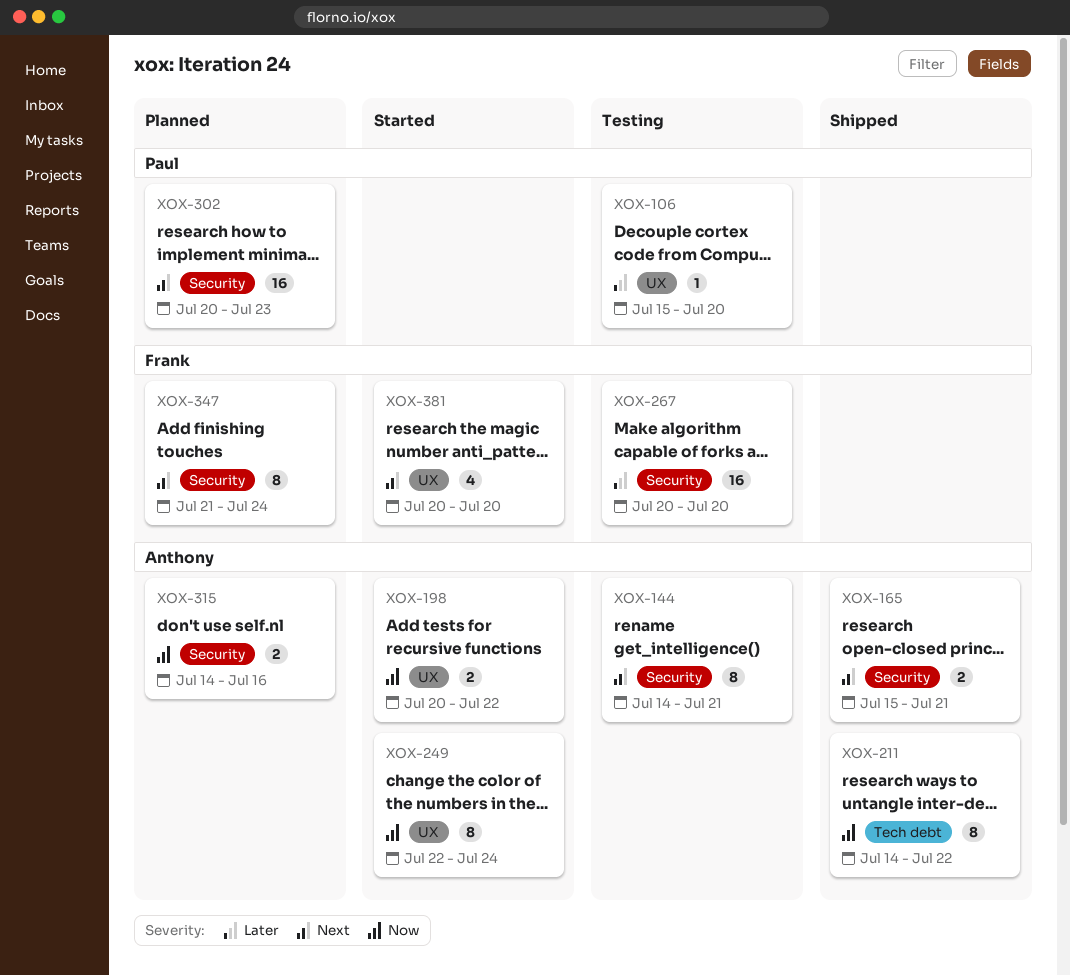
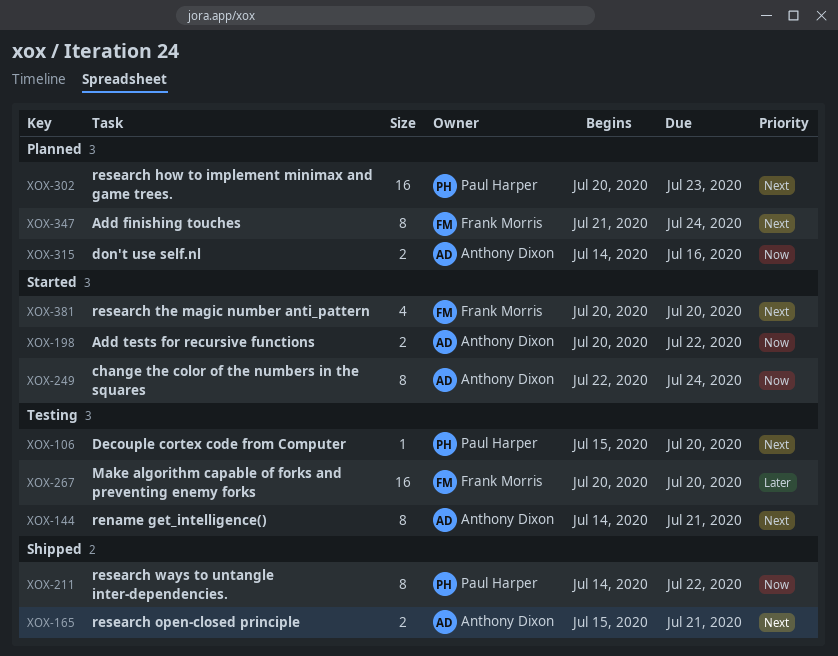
XOX-106, priority: Later -> Next
XOX-211, owner: Anthony Dixon -> Paul Harper

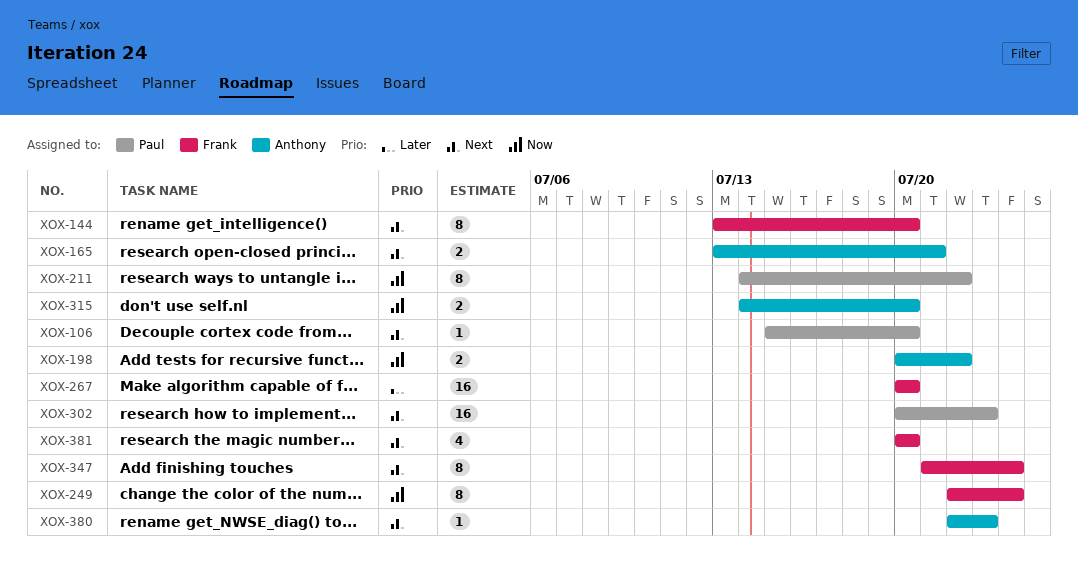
XOX-144, owner: Anthony Dixon -> Frank Morris
XOX-144, start: Jul 14 -> Jul 13
XOX-144, due: Jul 21 -> Jul 20
XOX-165, start: Jul 15 -> Jul 13
XOX-249, owner: Anthony Dixon -> Frank Morris
XOX-315, due: Jul 16 -> Jul 20
XOX-380: none -> present

